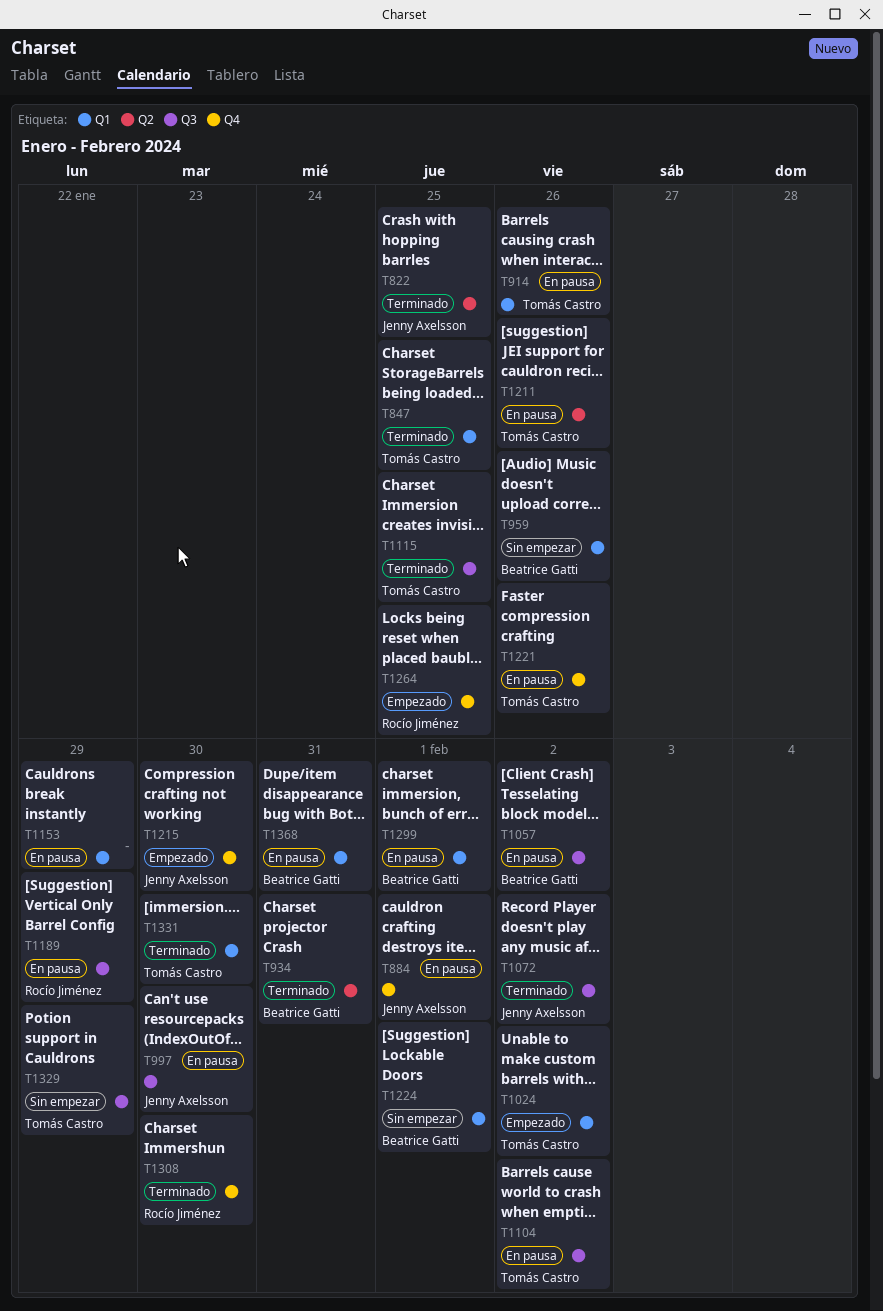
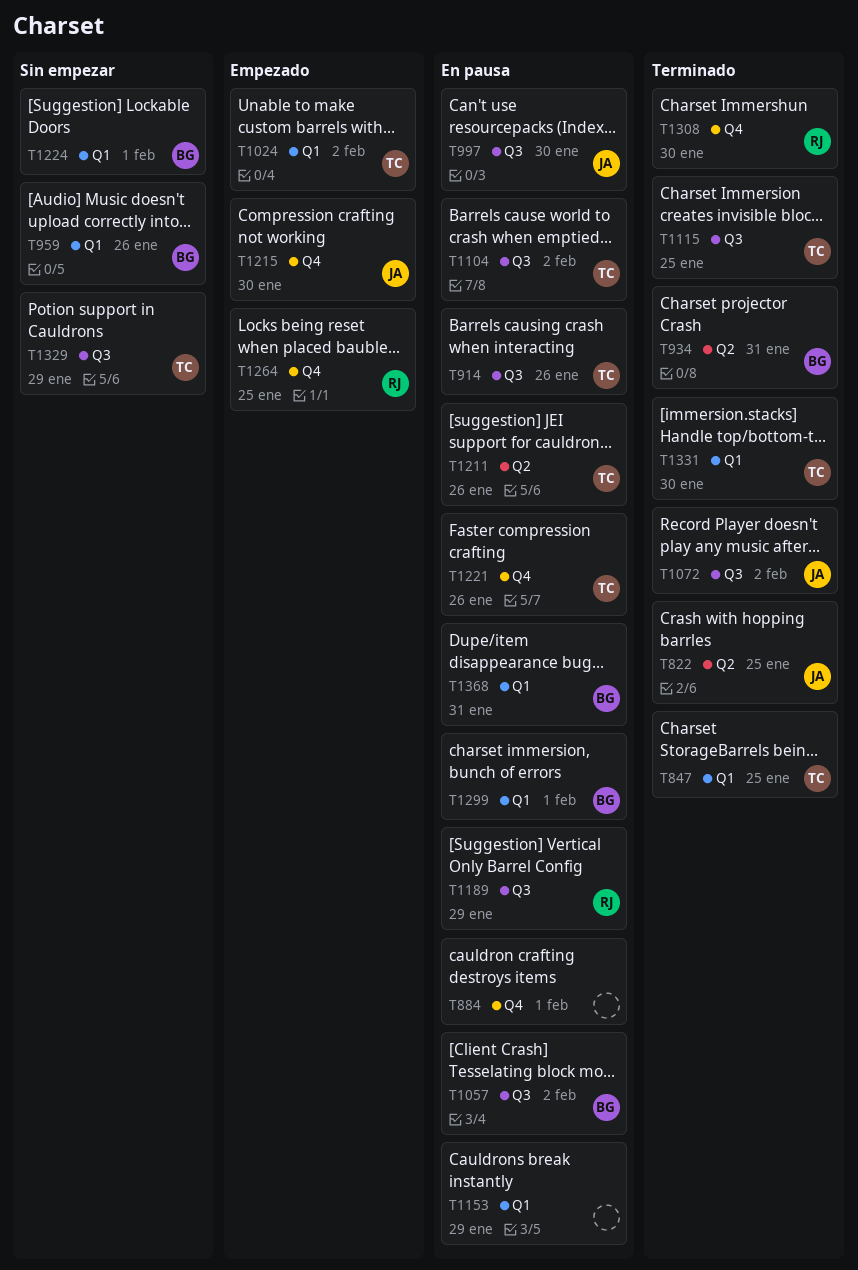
T884, owner: Jenny Axelsson -> none
T914, label: Q1 -> Q3

